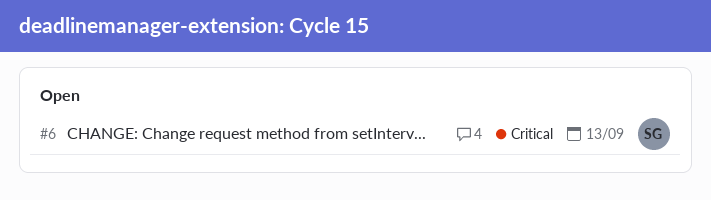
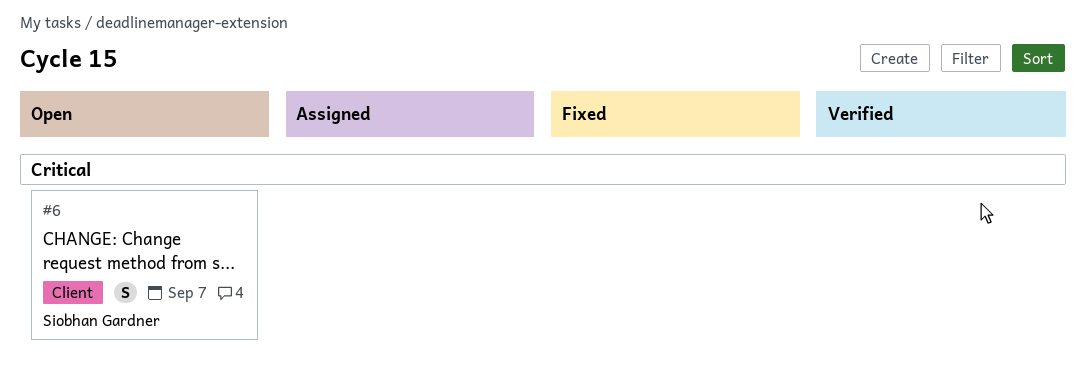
#6, due: Sep 13 -> Sep 7

